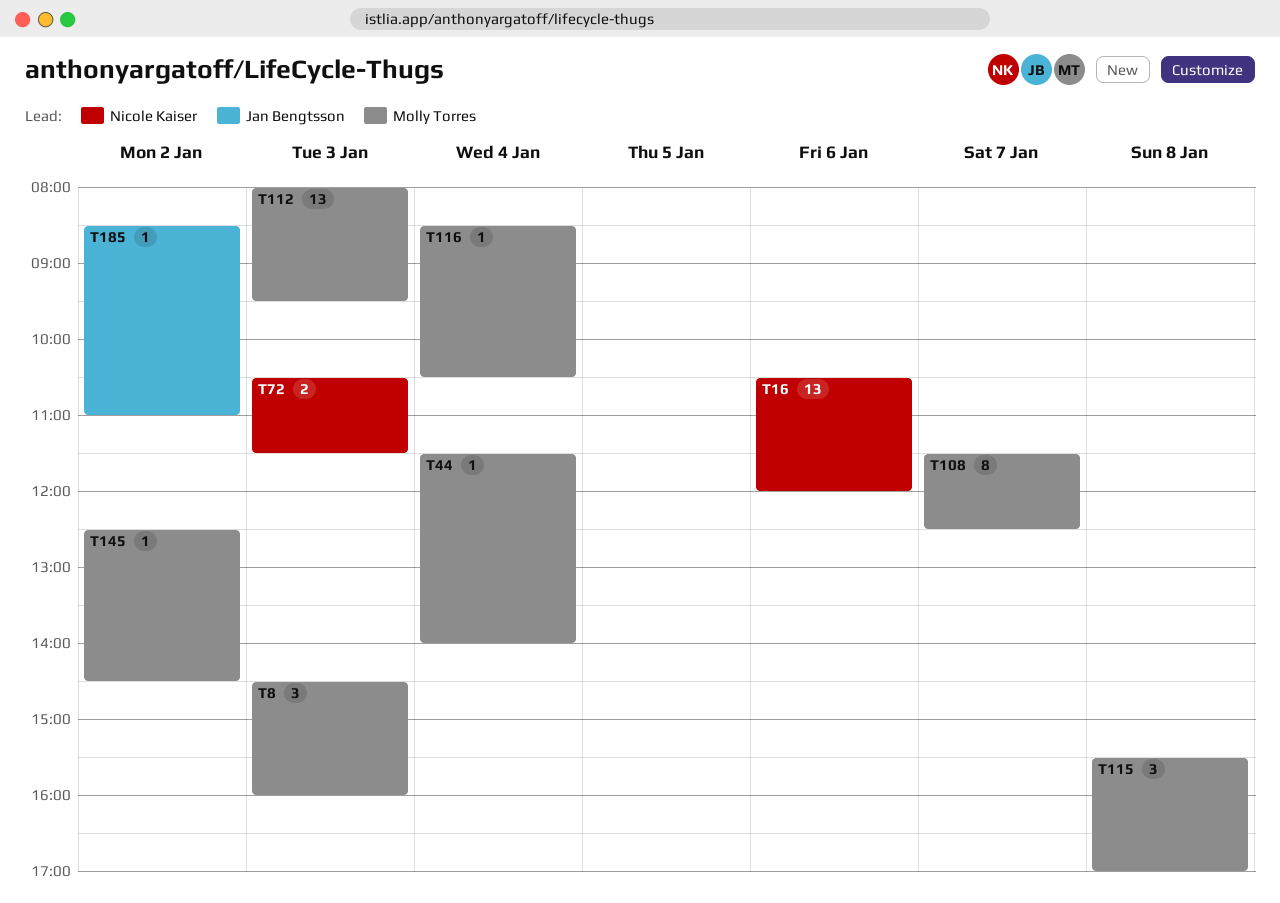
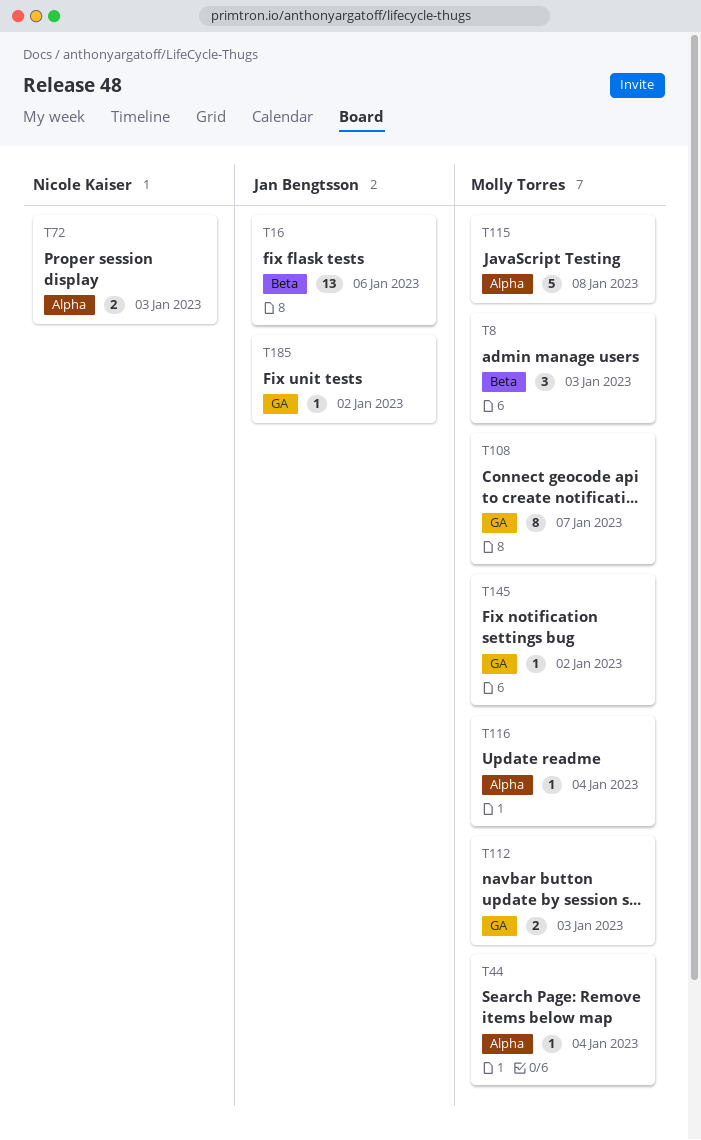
T16, owner: Nicole Kaiser -> Jan Bengtsson
T112, estimate: 13 -> 2
T115, estimate: 3 -> 5

